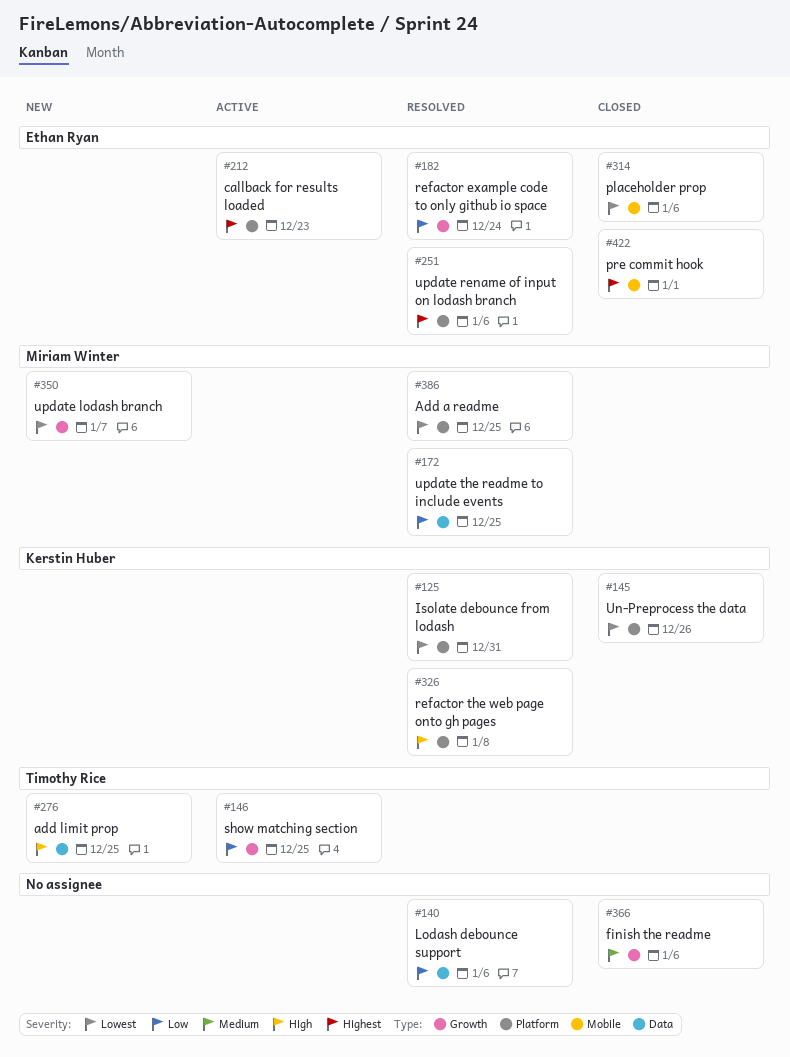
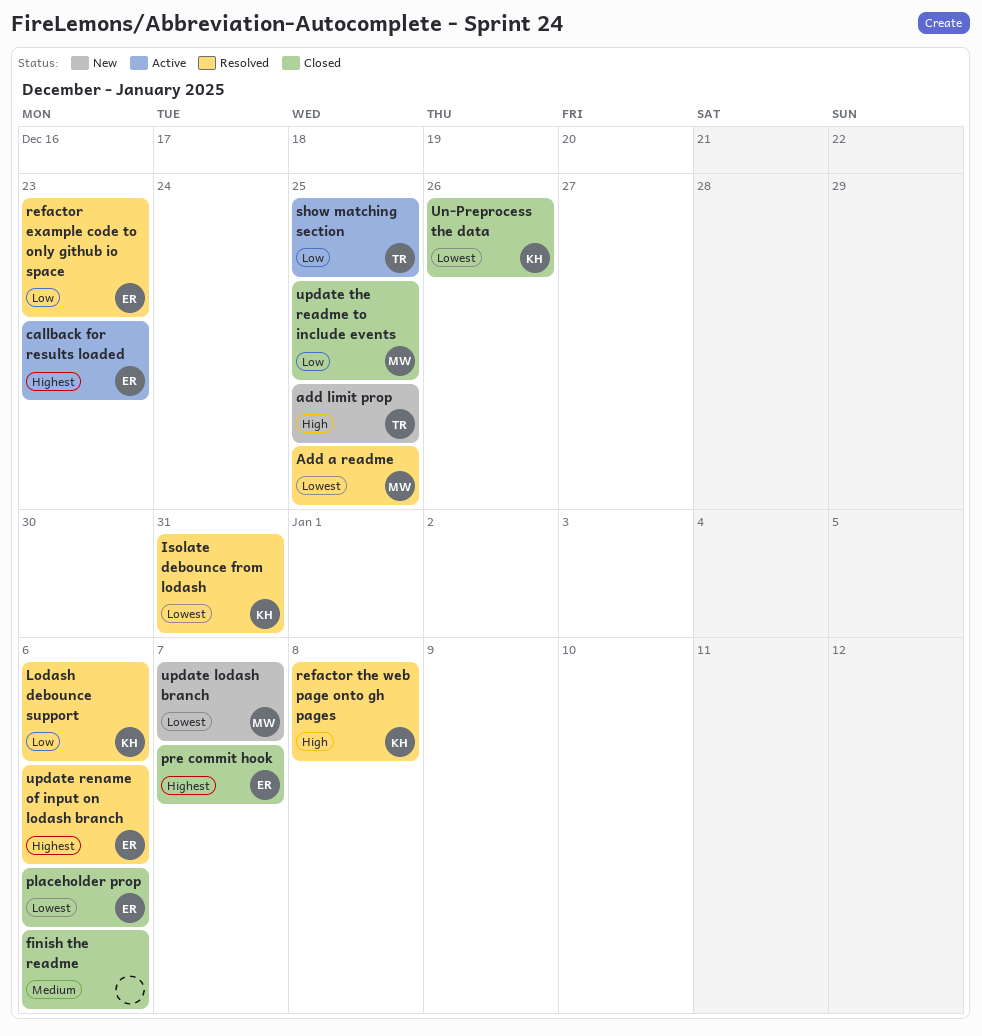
Lodash debounce support, owner: none -> Kerstin Huber
pre commit hook, due: Jan 1 -> Jan 7
refactor example code to only github io space, due: Dec 24 -> Dec 23
update the readme to include events, status: Resolved -> Closed

